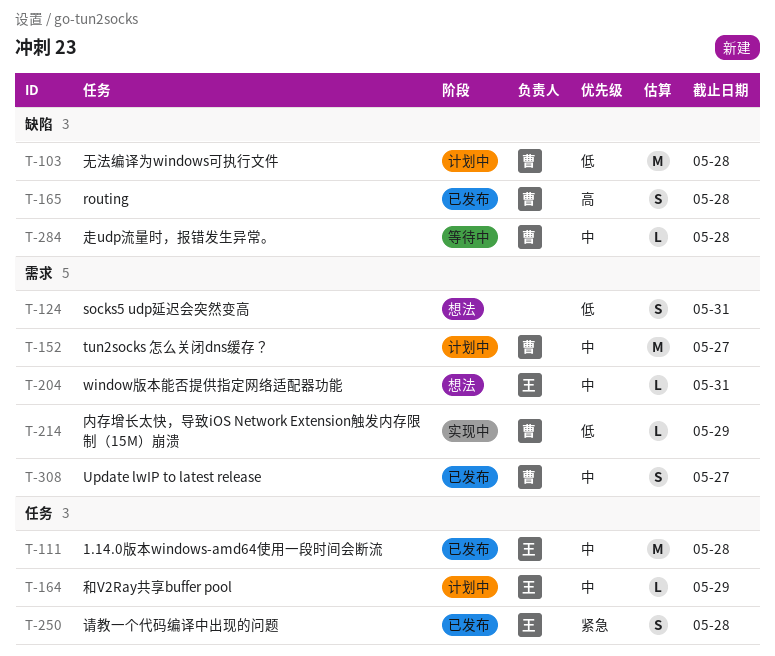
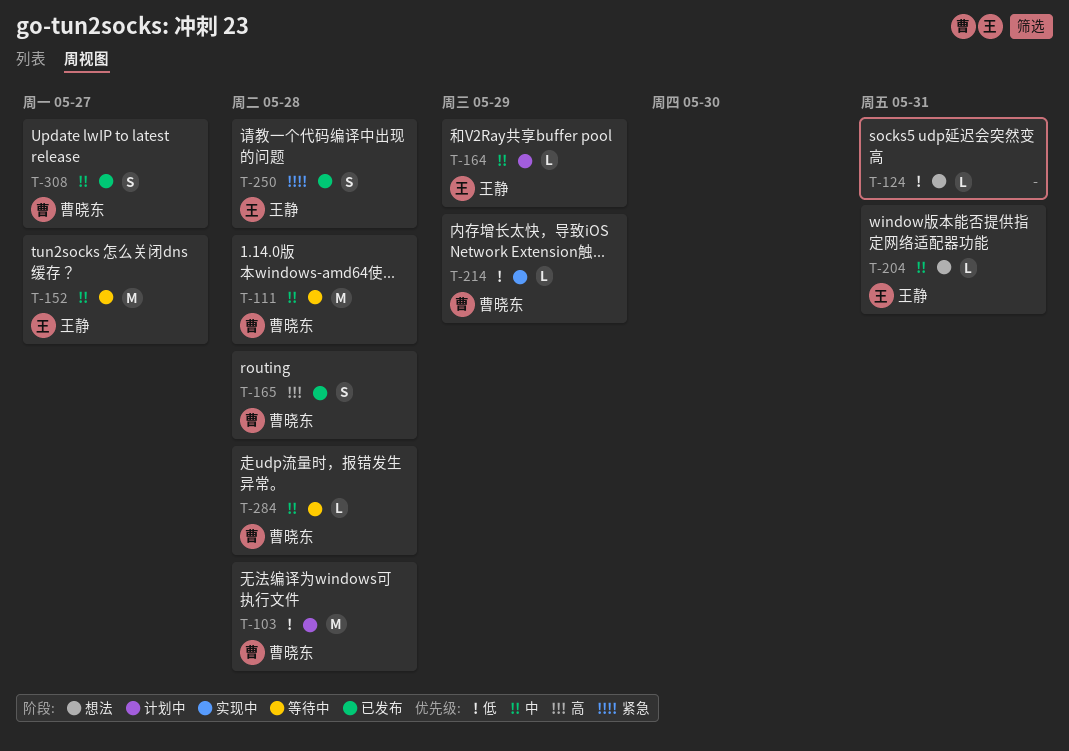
T-111, status: 已发布 -> 等待中
T-111, owner: 王静 -> 曹晓东
T-124, estimate: S -> L
T-152, status: 计划中 -> 等待中
T-152, owner: 曹晓东 -> 王静

